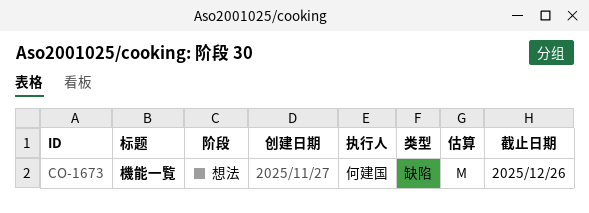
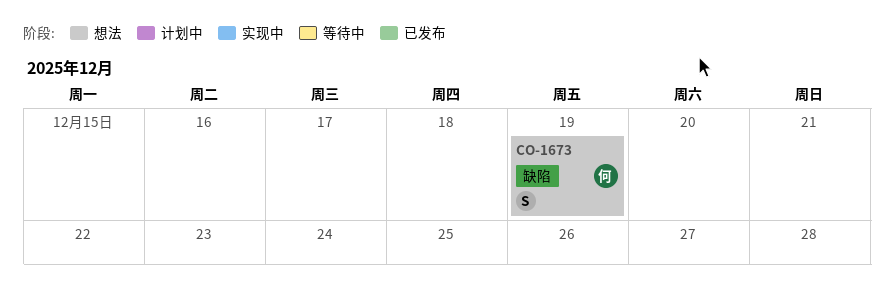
CO-1673, estimate: M -> S
CO-1673, due: Dec 26 -> Dec 19

